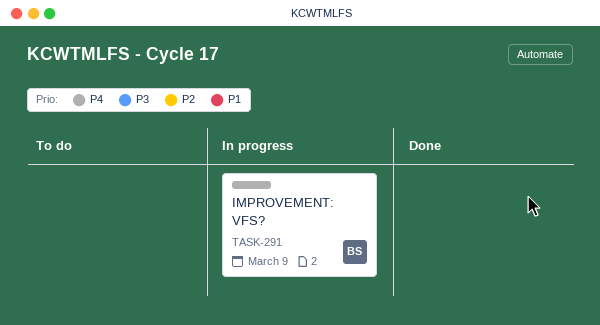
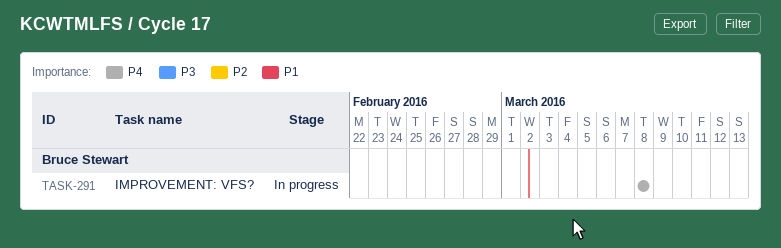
TASK-291, due: Mar 9 -> Mar 8

